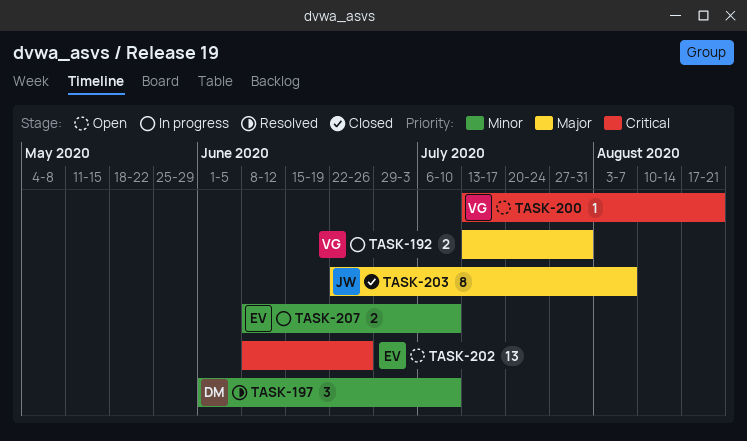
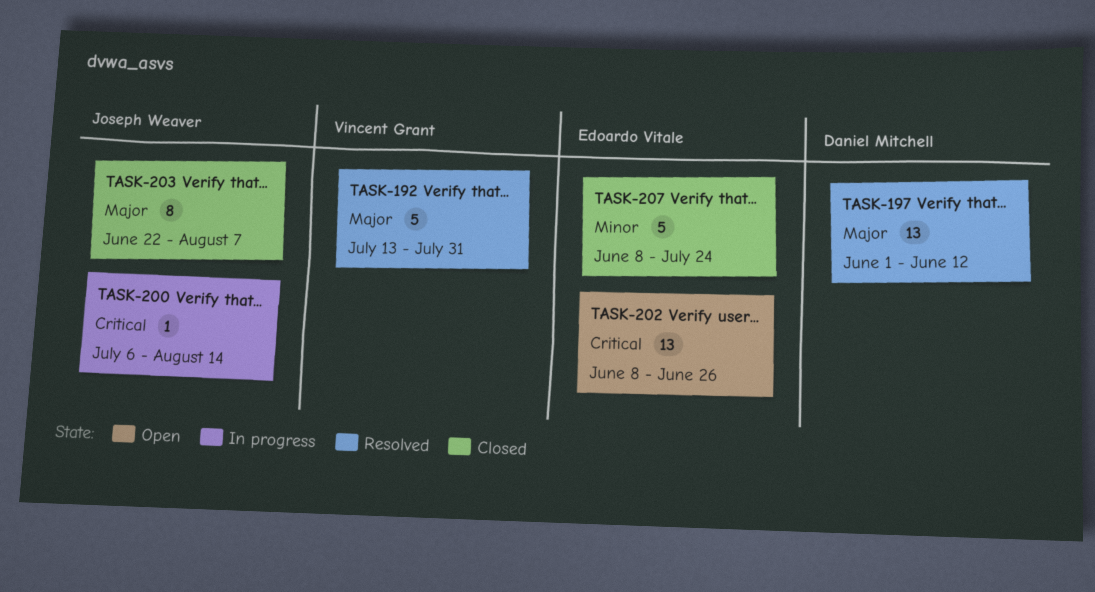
TASK-192, status: In progress -> Resolved
TASK-192, estimate: 2 -> 5
TASK-197, priority: Minor -> Major
TASK-197, estimate: 3 -> 13
TASK-197, due: Jul 10 -> Jun 12
TASK-200, status: Open -> In progress
TASK-200, owner: Vincent Grant -> Joseph Weaver
TASK-200, start: Jul 13 -> Jul 6
TASK-200, due: Aug 21 -> Aug 14
TASK-207, status: In progress -> Closed
TASK-207, estimate: 2 -> 5
TASK-207, due: Jul 10 -> Jul 24

